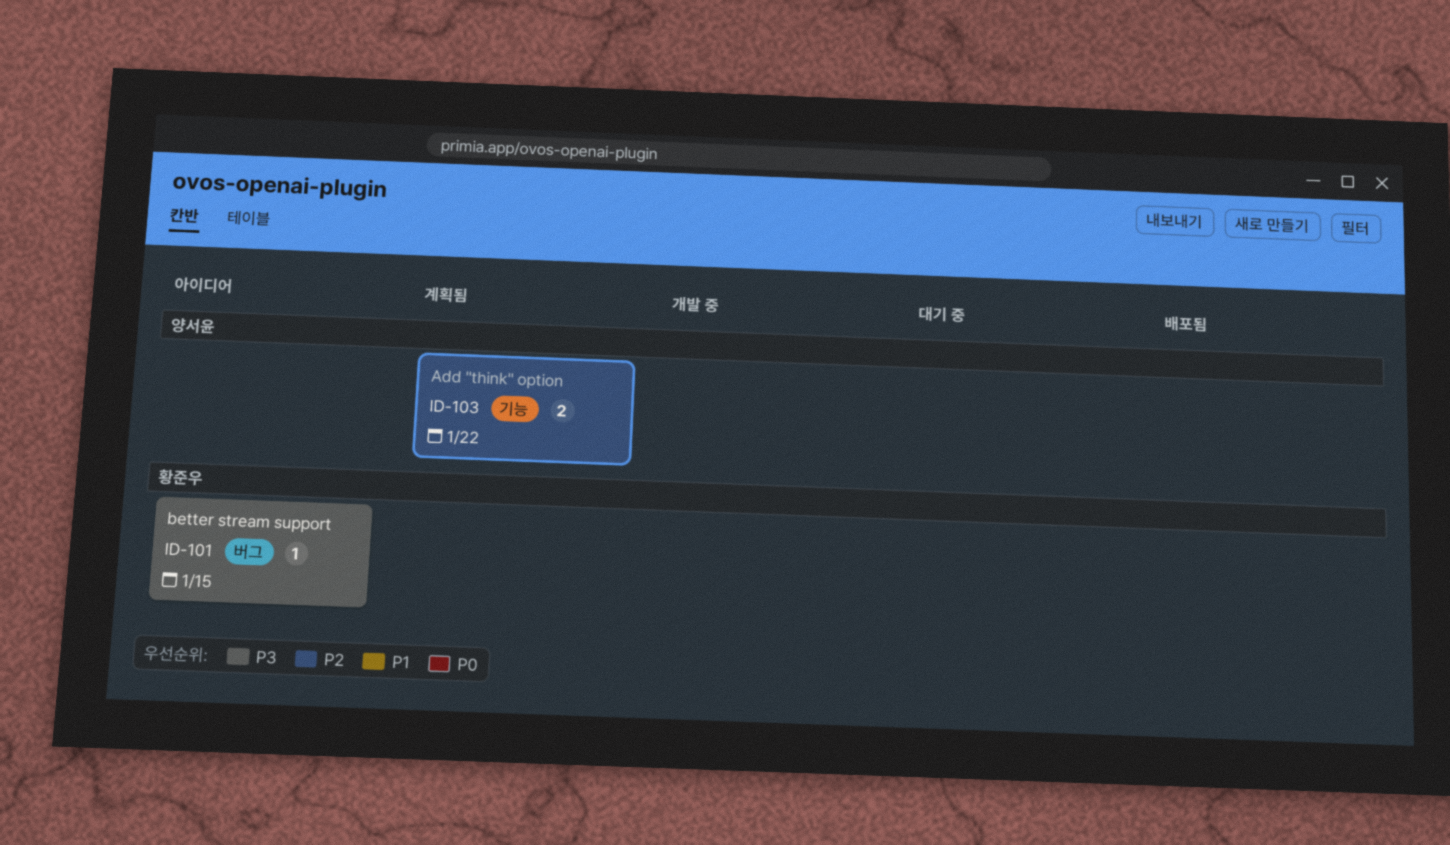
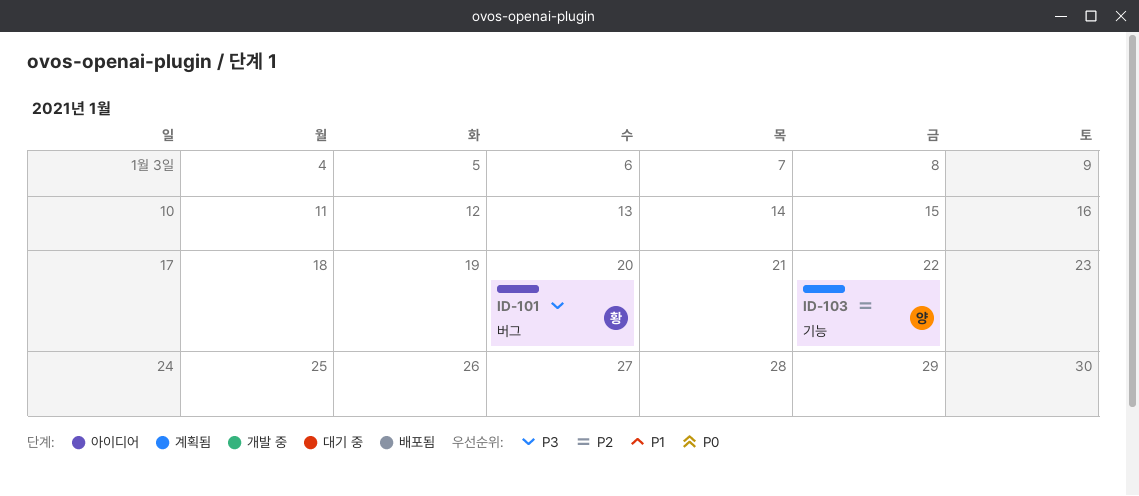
ID-101, due: Jan 15 -> Jan 20

